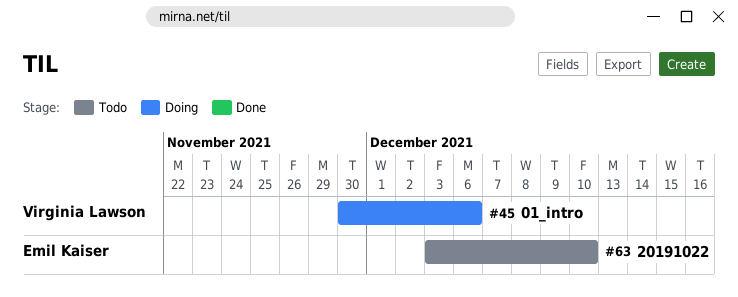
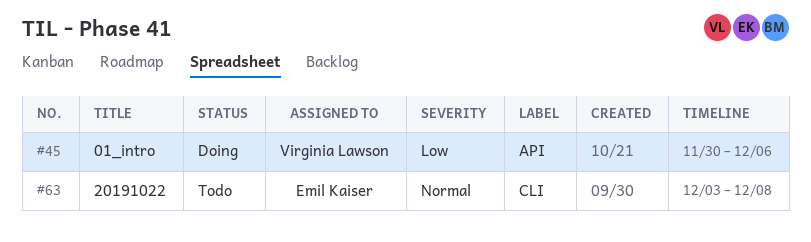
#63, due: Dec 10 -> Dec 8

